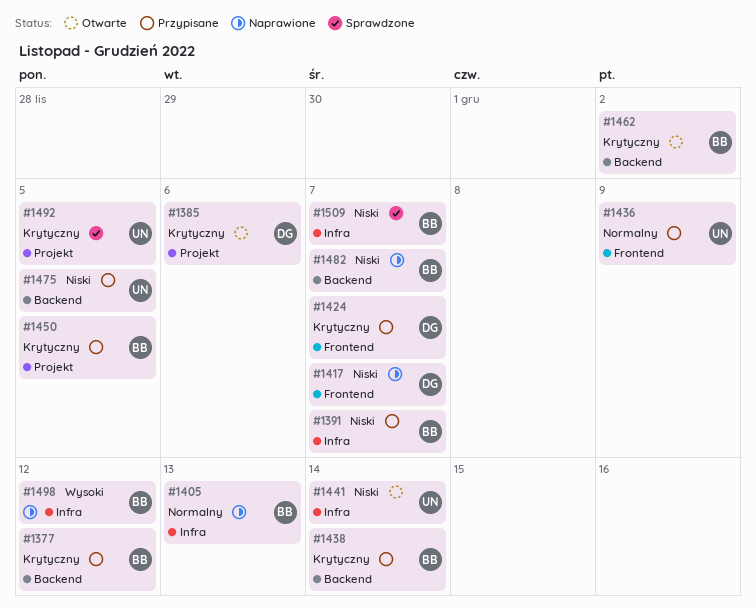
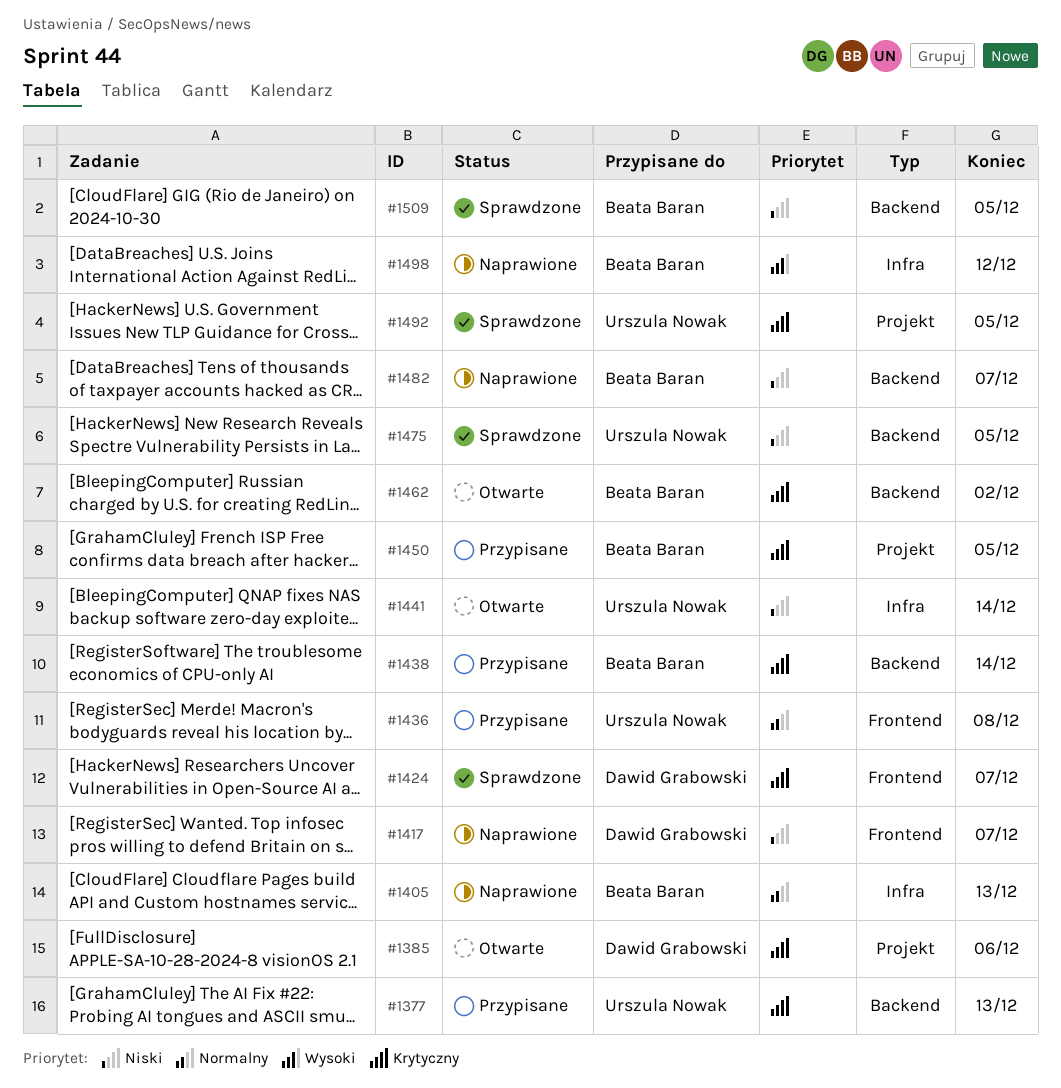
#1377, owner: Beata Baran -> Urszula Nowak
#1377, due: Dec 12 -> Dec 13
#1391: present -> none
#1424, status: Przypisane -> Sprawdzone
#1436, due: Dec 9 -> Dec 8
#1475, status: Przypisane -> Sprawdzone
#1509, label: Infra -> Backend
#1509, due: Dec 7 -> Dec 5

